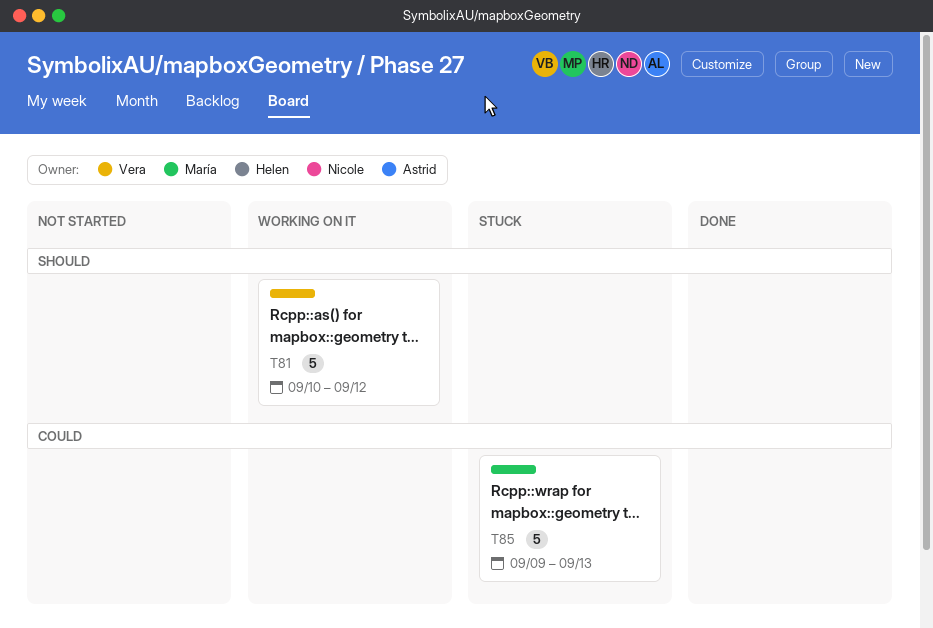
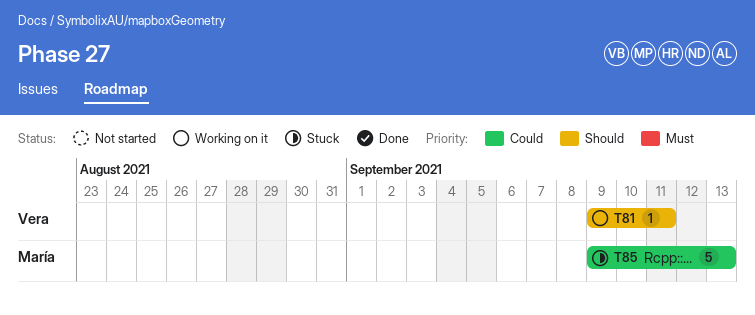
T81, estimate: 5 -> 1
T81, start: Sep 10 -> Sep 9
T81, due: Sep 12 -> Sep 11

